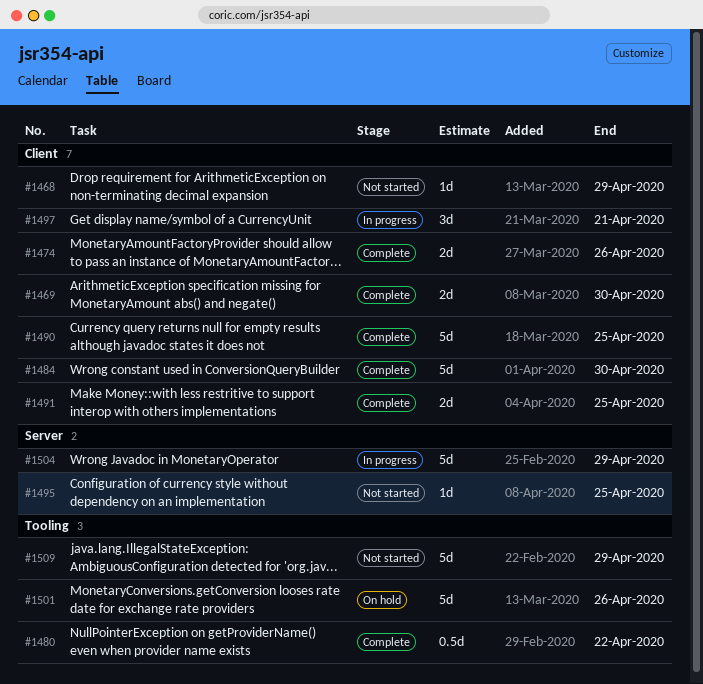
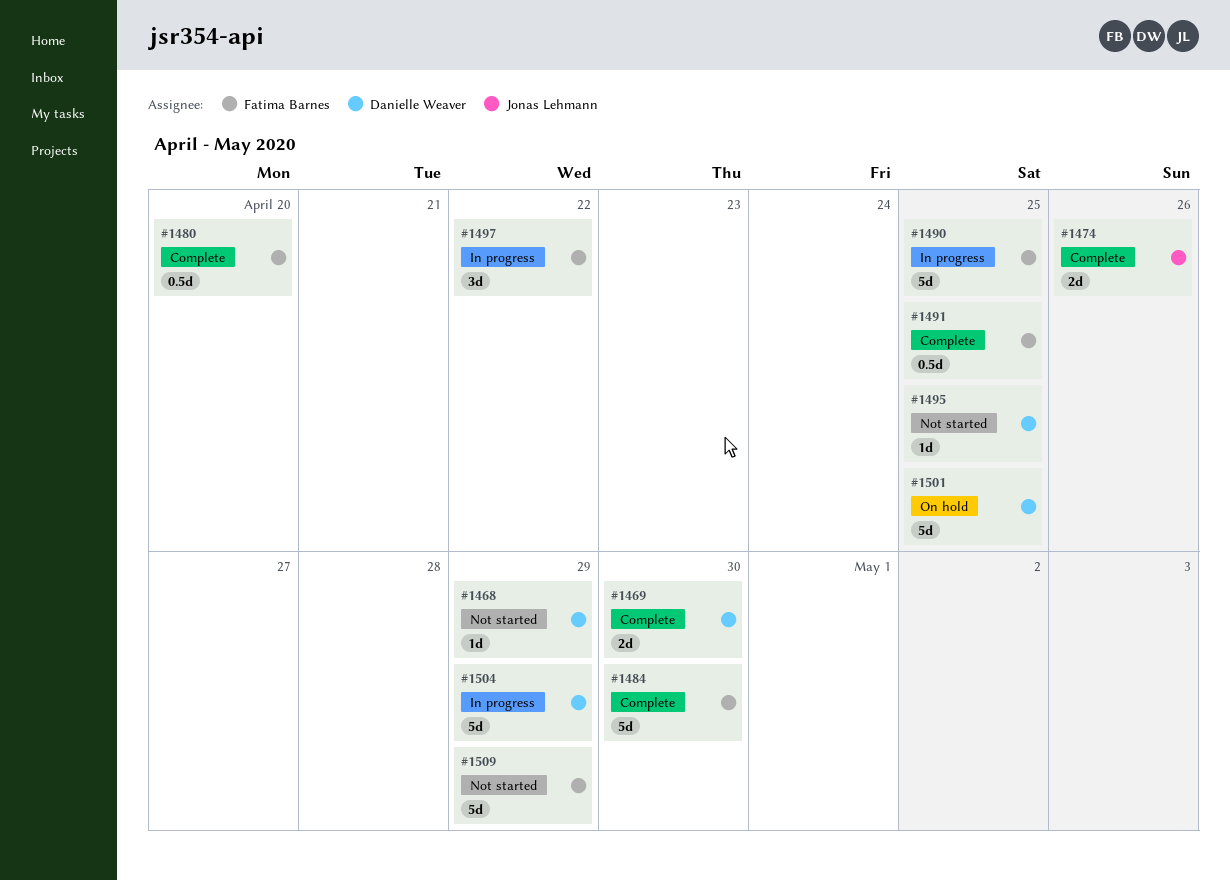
#1480, due: Apr 22 -> Apr 20
#1490, status: Complete -> In progress
#1491, estimate: 2d -> 0.5d
#1497, due: Apr 21 -> Apr 22
#1501, due: Apr 26 -> Apr 25

